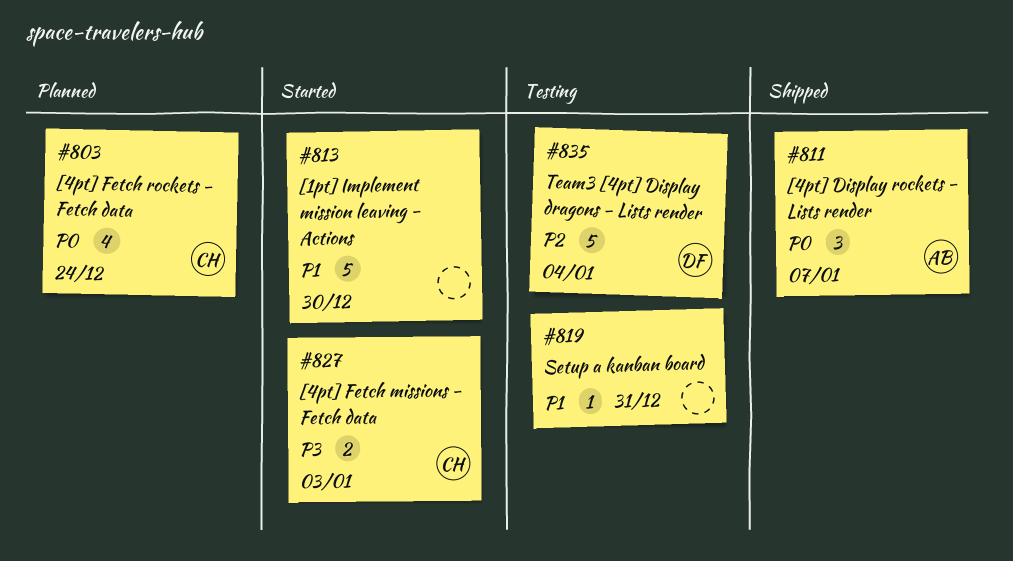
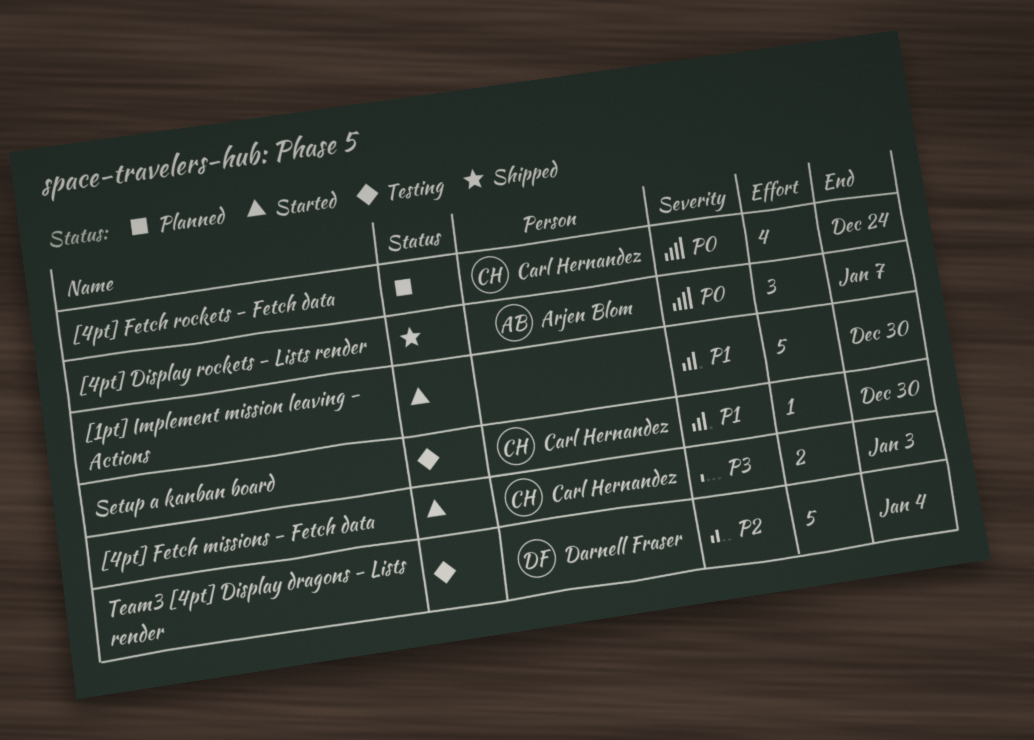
Setup a kanban board, owner: none -> Carl Hernandez
Setup a kanban board, due: Dec 31 -> Dec 30

